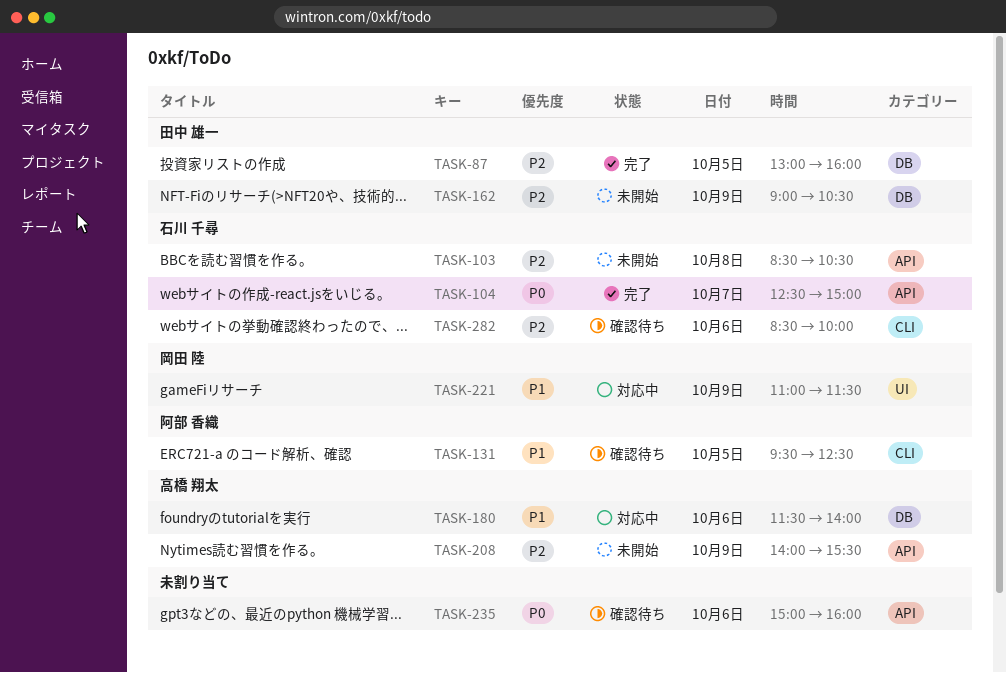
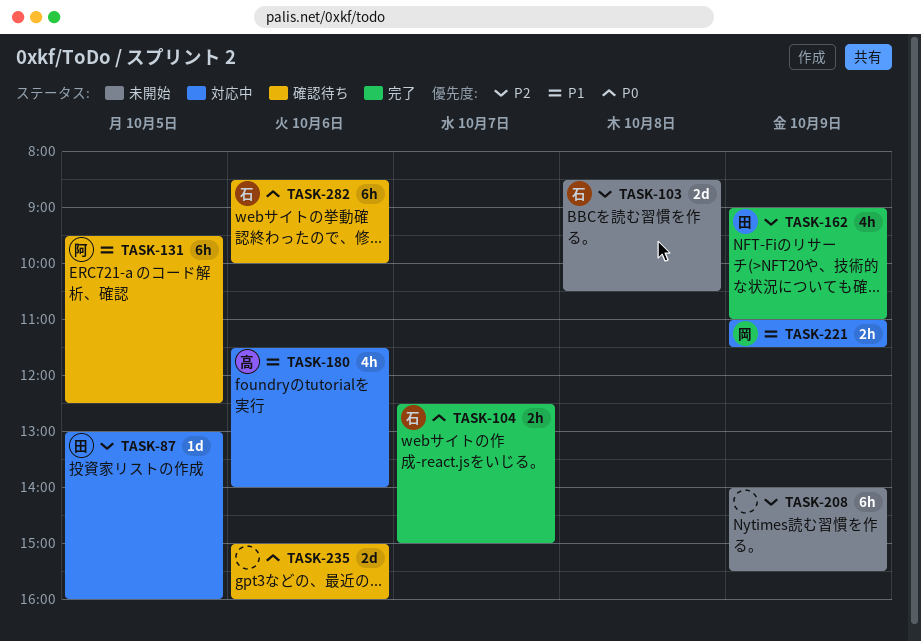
TASK-87, status: 完了 -> 対応中
TASK-162, status: 未開始 -> 完了
TASK-162, ends: 10:30 -> 11:00
TASK-208, owner: 高橋 翔太 -> none
TASK-282, priority: P2 -> P0

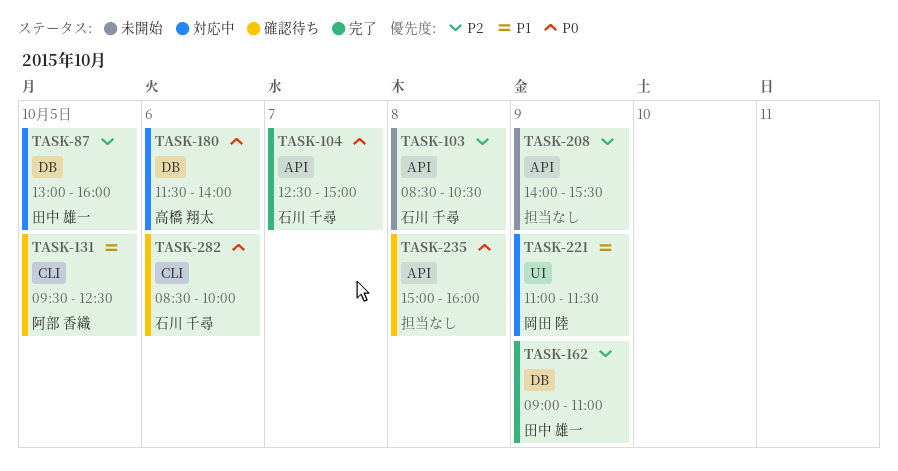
TASK-180, priority: P1 -> P0
TASK-235, day: Oct 6 -> Oct 8

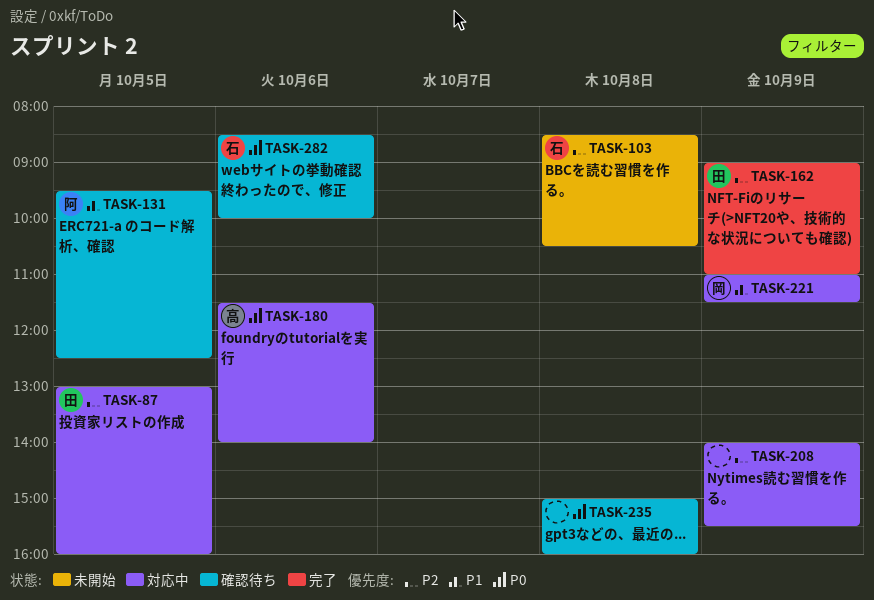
TASK-104: present -> none
TASK-208, status: 未開始 -> 対応中

